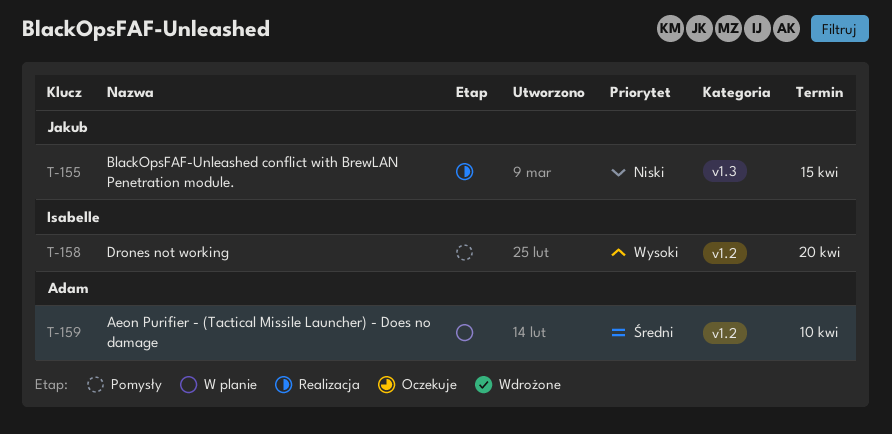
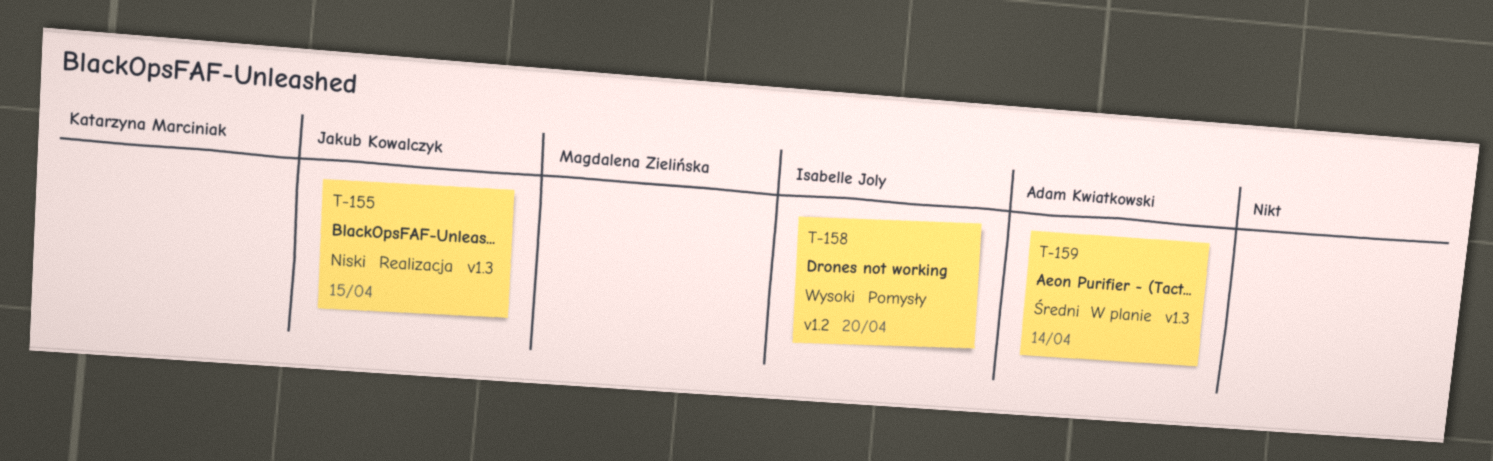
T-159, label: v1.2 -> v1.3
T-159, due: Apr 10 -> Apr 14

